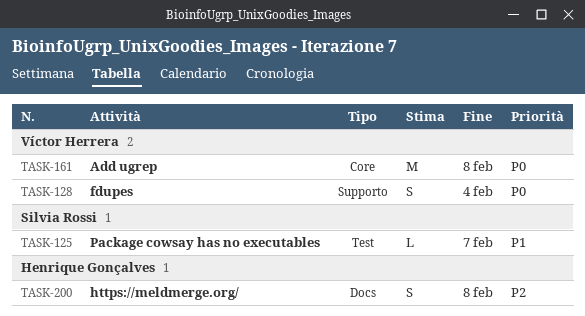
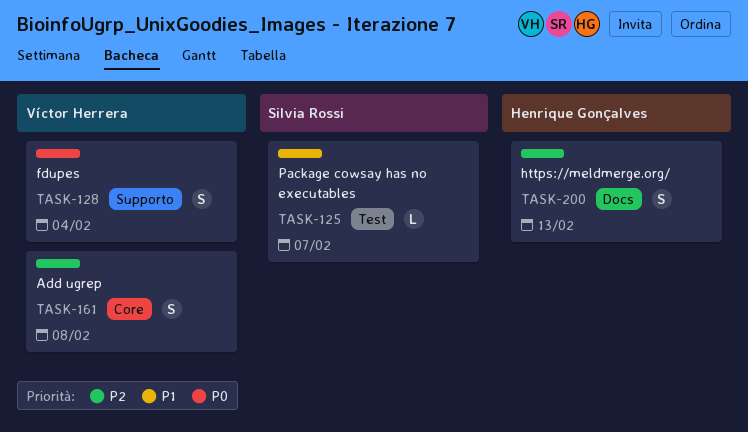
TASK-161, priority: P0 -> P2
TASK-161, estimate: M -> S
TASK-200, due: Feb 8 -> Feb 13

